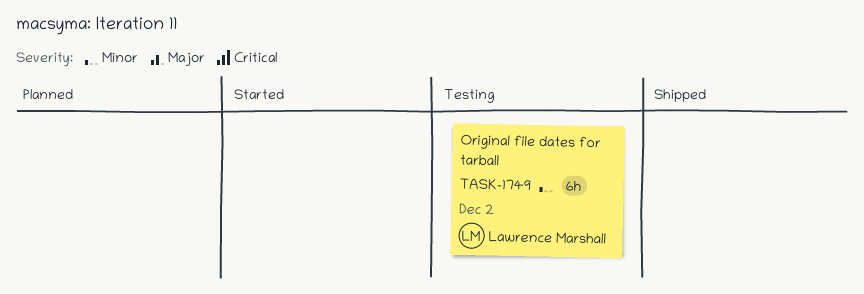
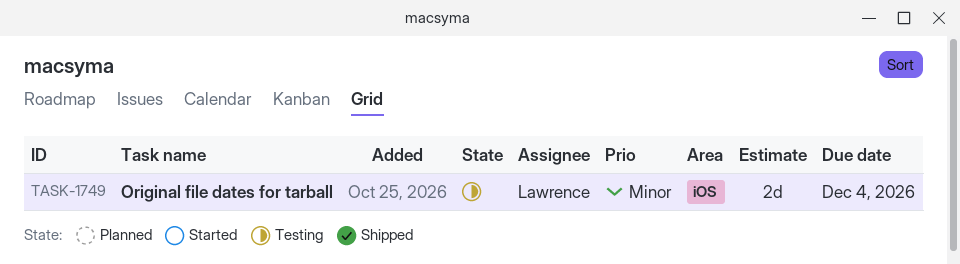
TASK-1749, estimate: 6h -> 2d
TASK-1749, due: Dec 2 -> Dec 4

